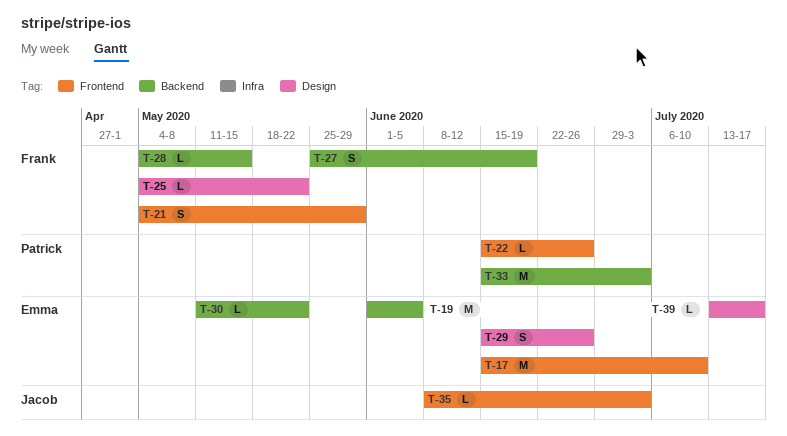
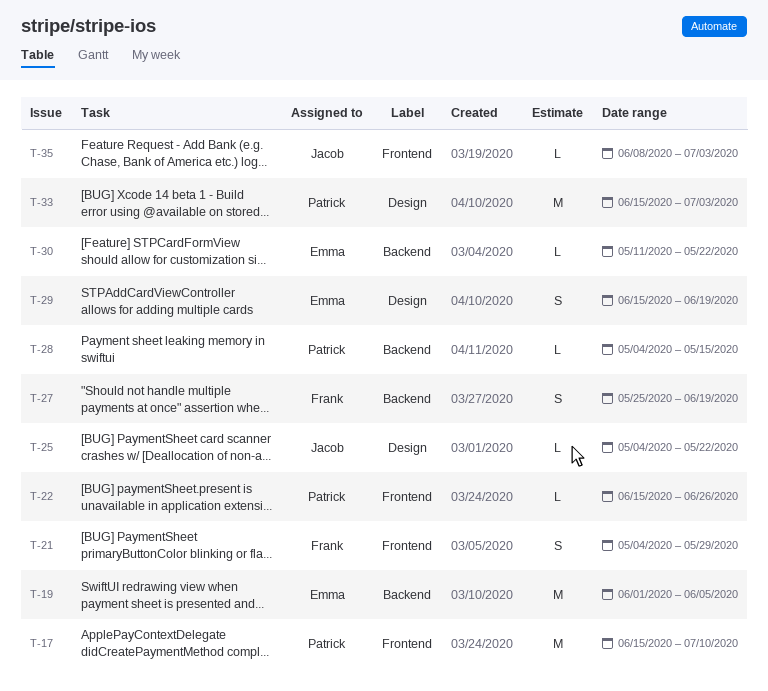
T-17, owner: Emma -> Patrick
T-25, owner: Frank -> Jacob
T-28, owner: Frank -> Patrick
T-29, due: Jun 26 -> Jun 19
T-33, label: Backend -> Design
T-39: present -> none

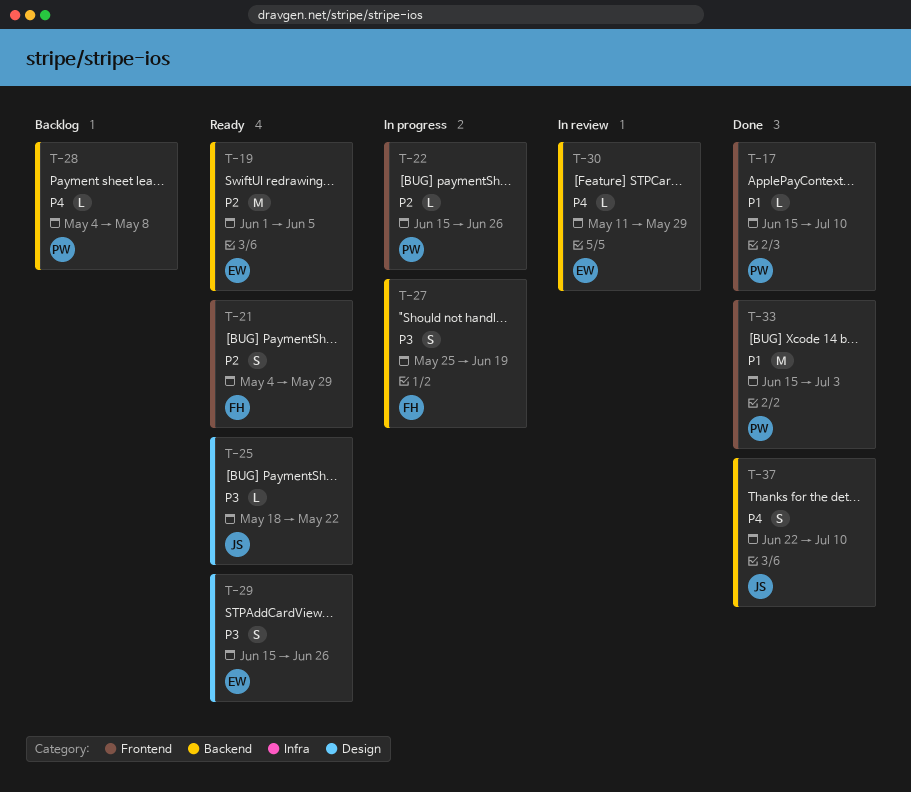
T-17, estimate: M -> L
T-25, start: May 4 -> May 18
T-28, due: May 15 -> May 8
T-29, due: Jun 19 -> Jun 26
T-30, due: May 22 -> May 29
T-33, label: Design -> Frontend
T-35: present -> none
T-37: none -> present

